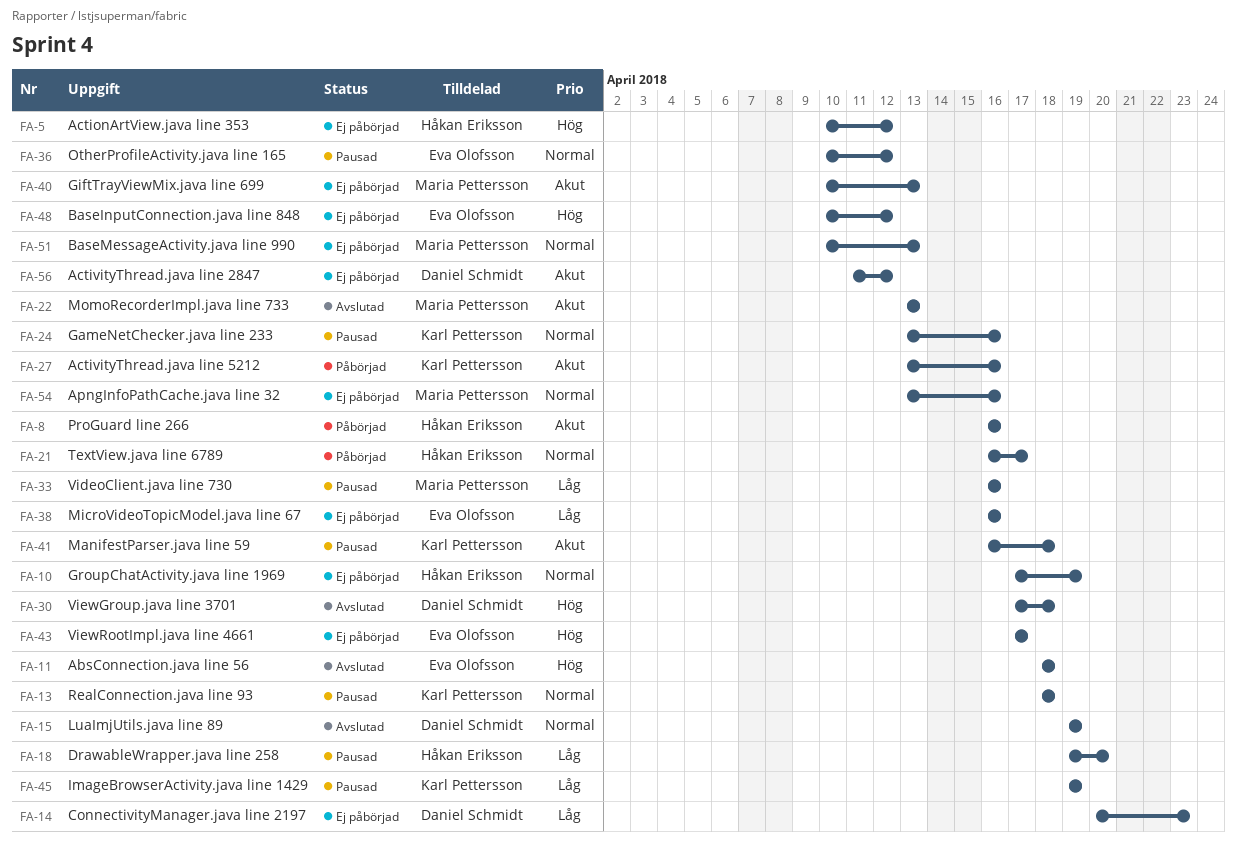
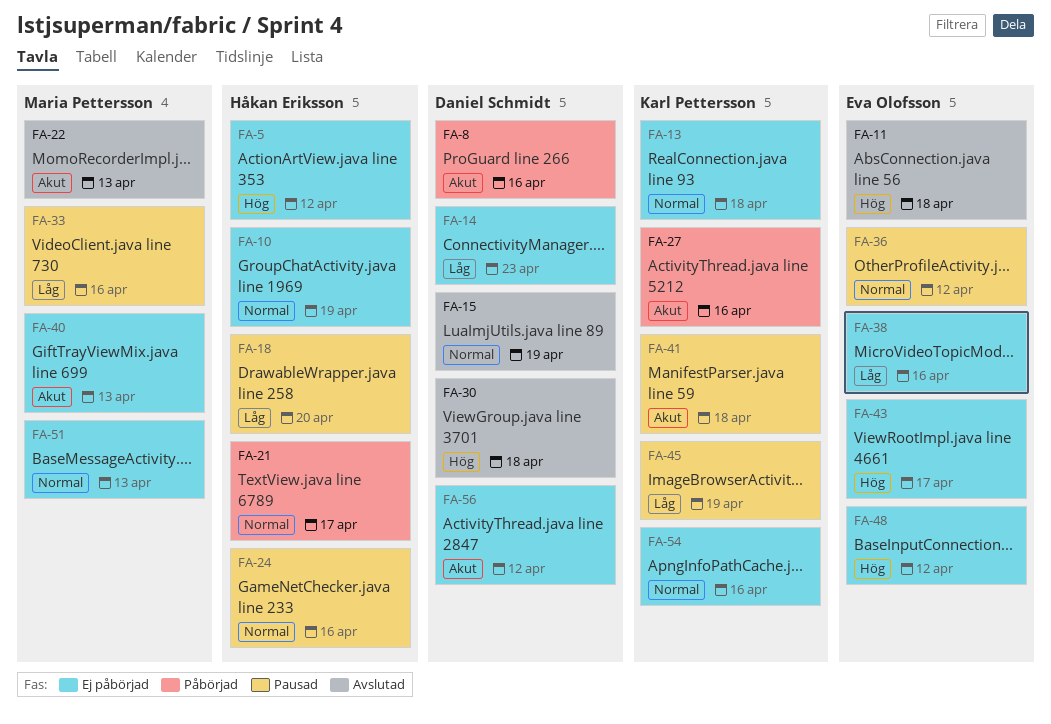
FA-8, owner: Håkan Eriksson -> Daniel Schmidt
FA-13, status: Pausad -> Ej påbörjad
FA-24, owner: Karl Pettersson -> Håkan Eriksson
FA-54, owner: Maria Pettersson -> Karl Pettersson

